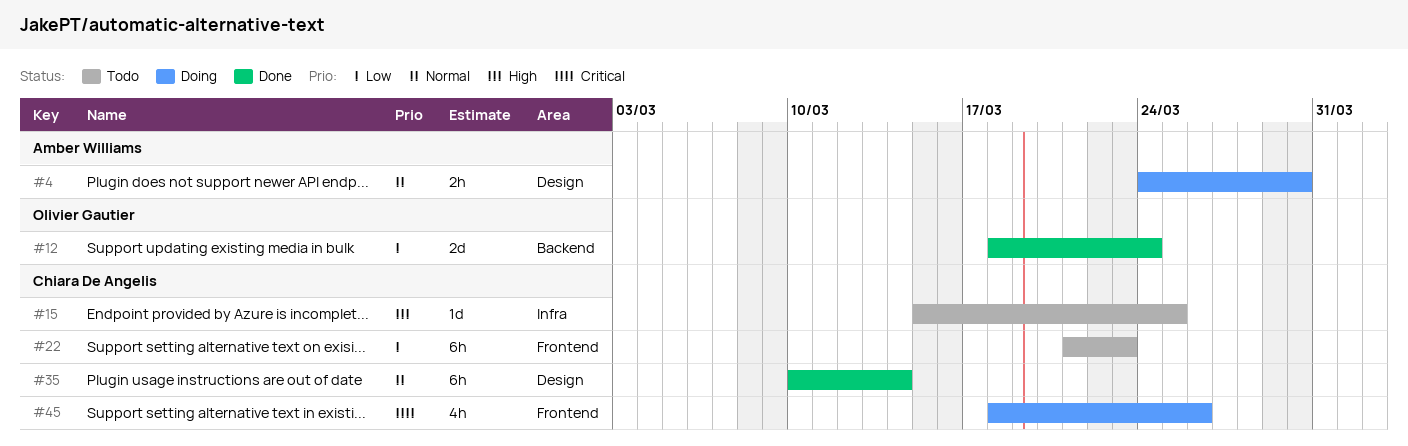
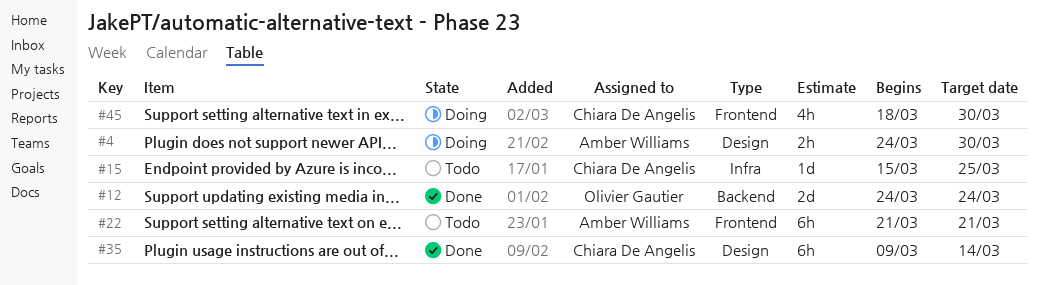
#12, start: Mar 18 -> Mar 24
#22, owner: Chiara De Angelis -> Amber Williams
#22, due: Mar 23 -> Mar 21
#35, start: Mar 10 -> Mar 9
#45, due: Mar 26 -> Mar 30

